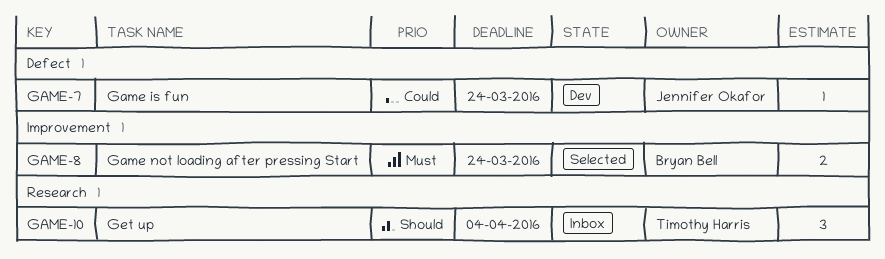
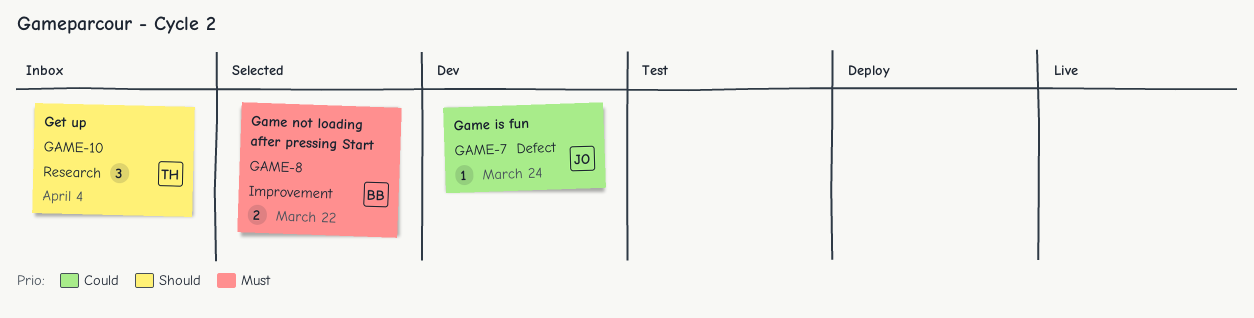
GAME-8, due: Mar 24 -> Mar 22

